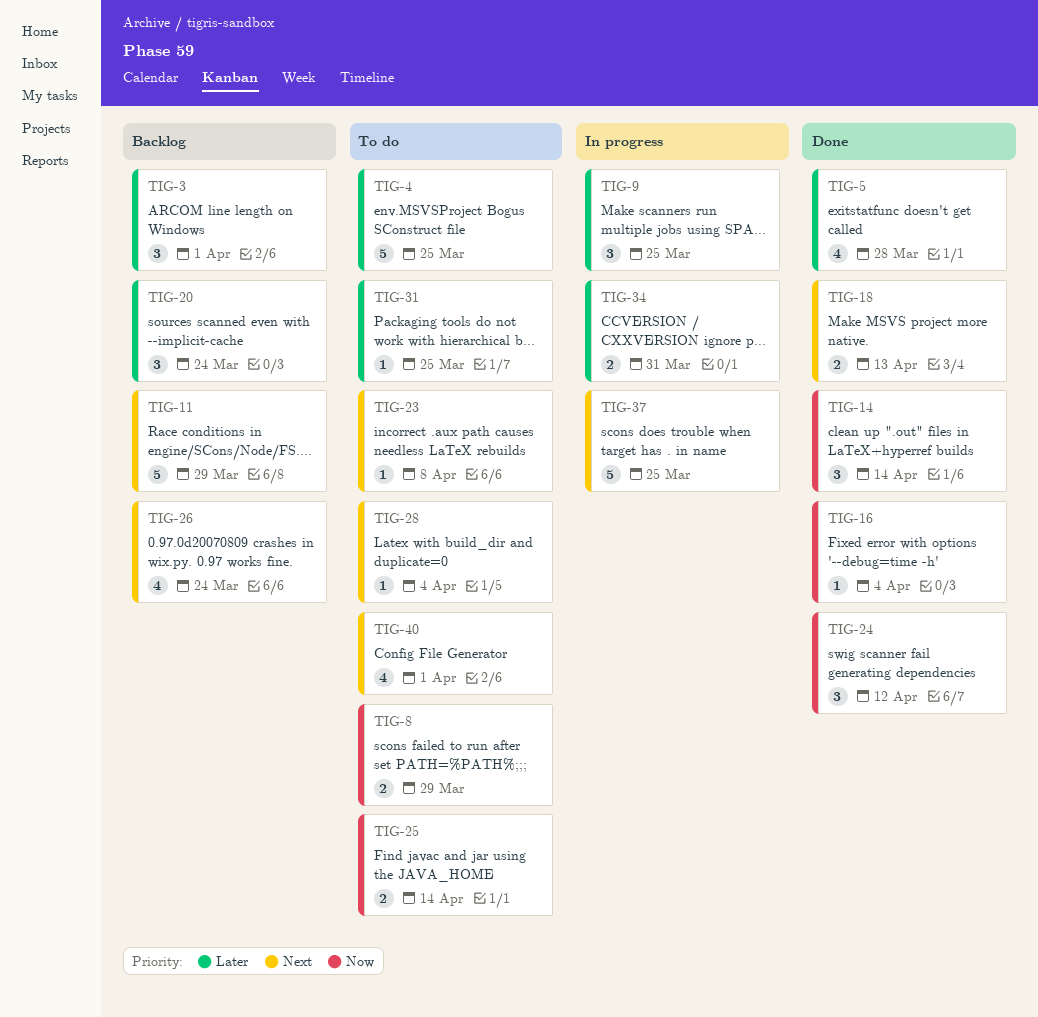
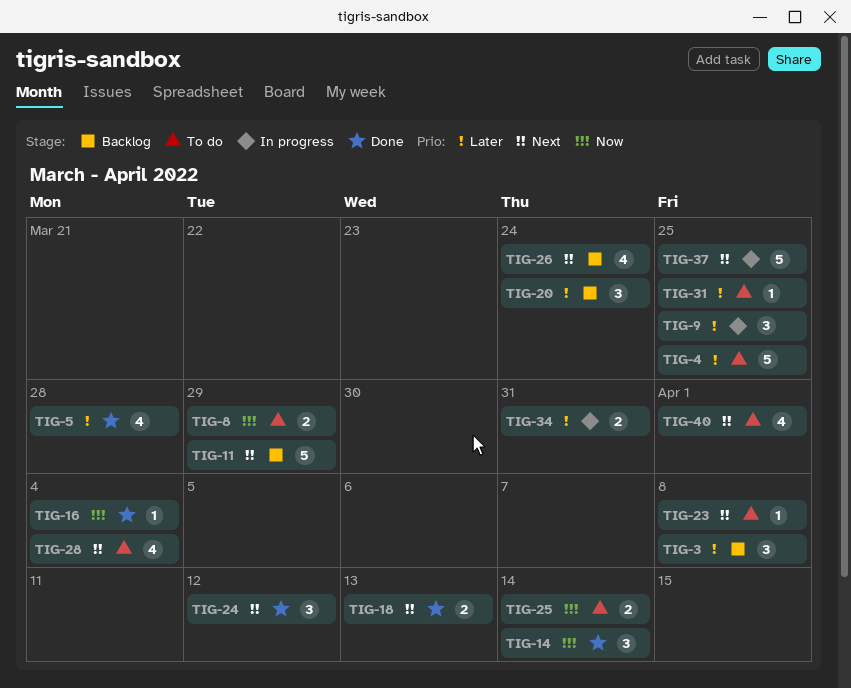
TIG-3, due: Apr 1 -> Apr 8
TIG-24, priority: Now -> Next
TIG-28, estimate: 1 -> 4

